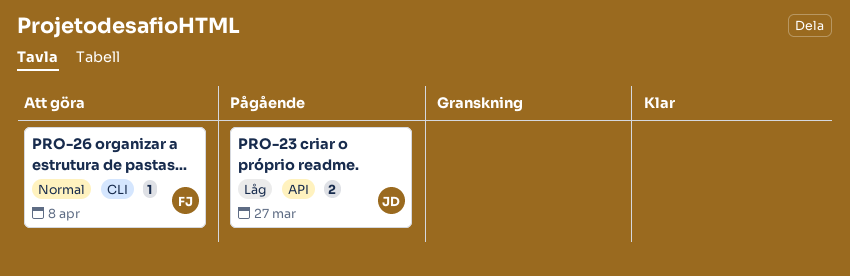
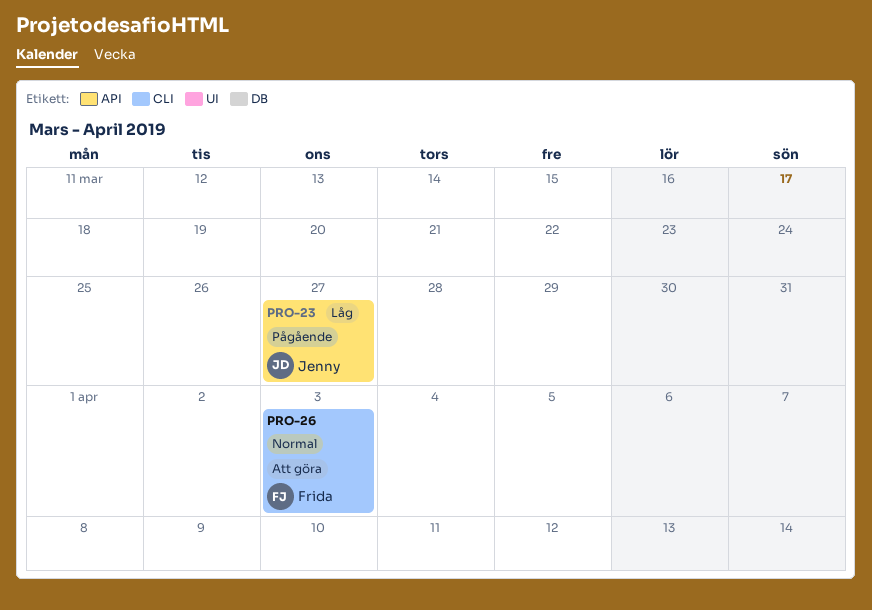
PRO-26, due: Apr 8 -> Apr 3

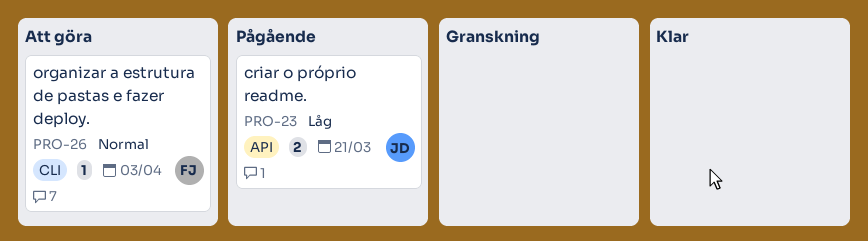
PRO-23, due: Mar 27 -> Mar 21

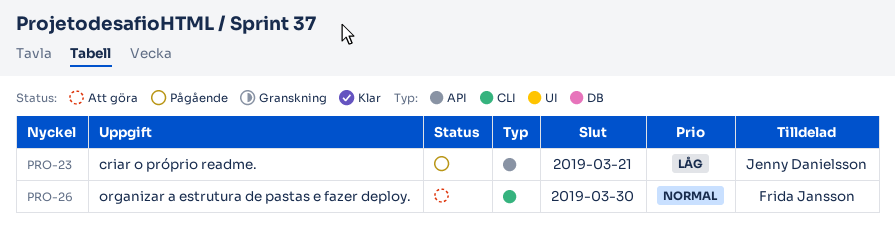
PRO-26, due: Apr 3 -> Mar 30

